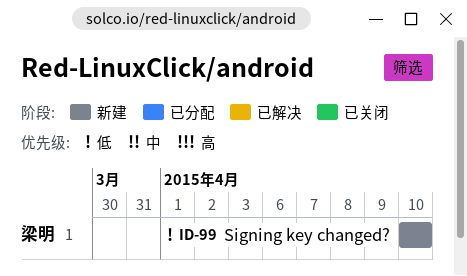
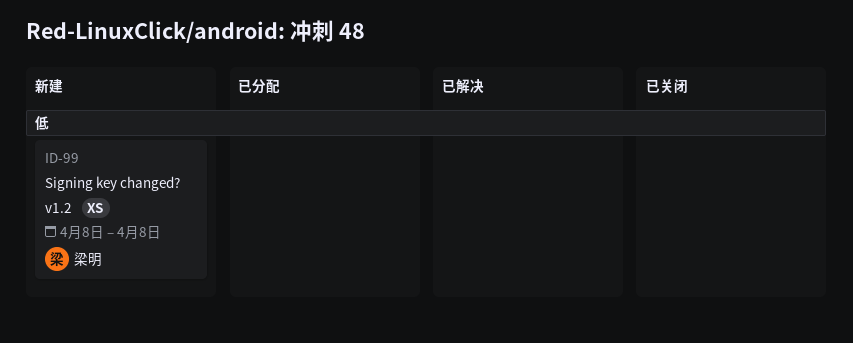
ID-99, start: Apr 10 -> Apr 8
ID-99, due: Apr 10 -> Apr 8

